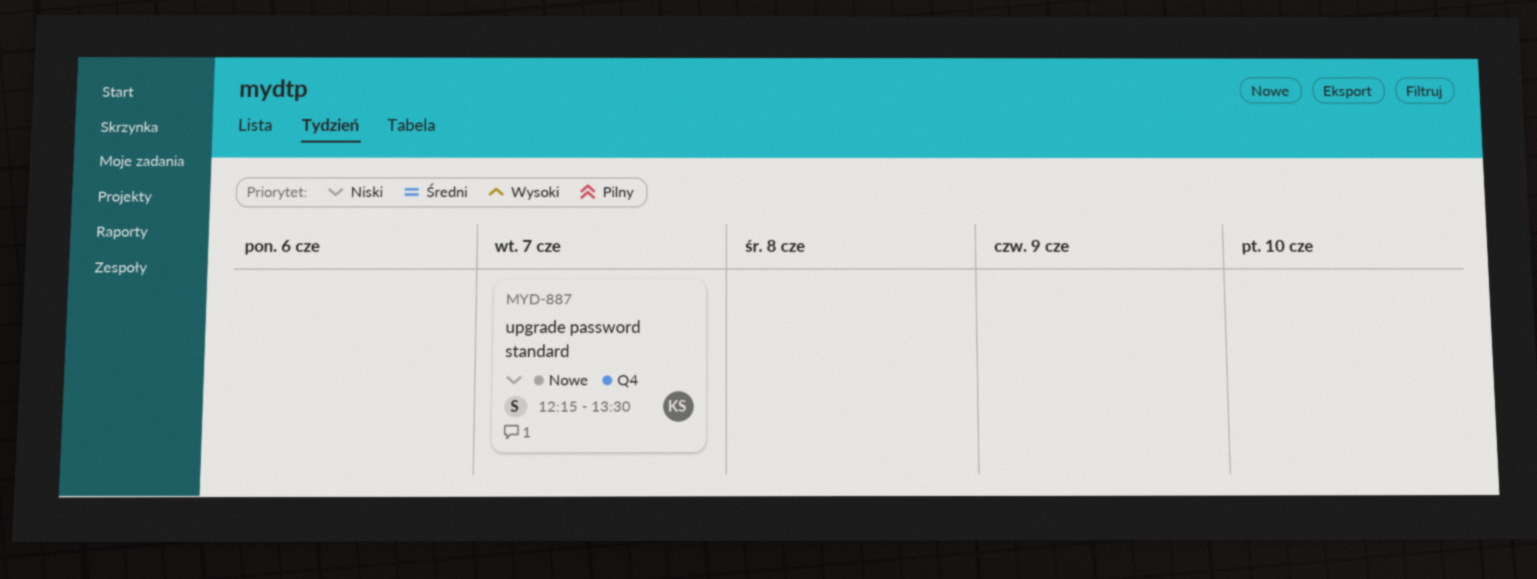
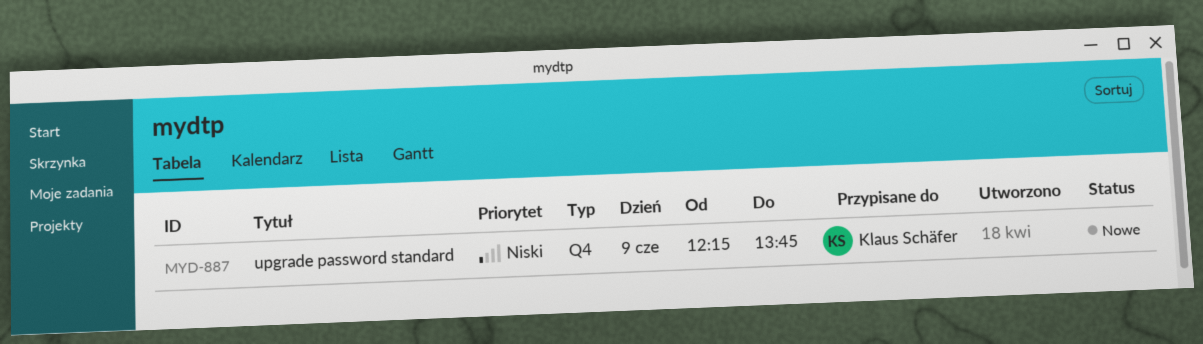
MYD-887, day: Jun 7 -> Jun 9
MYD-887, ends: 13:30 -> 13:45

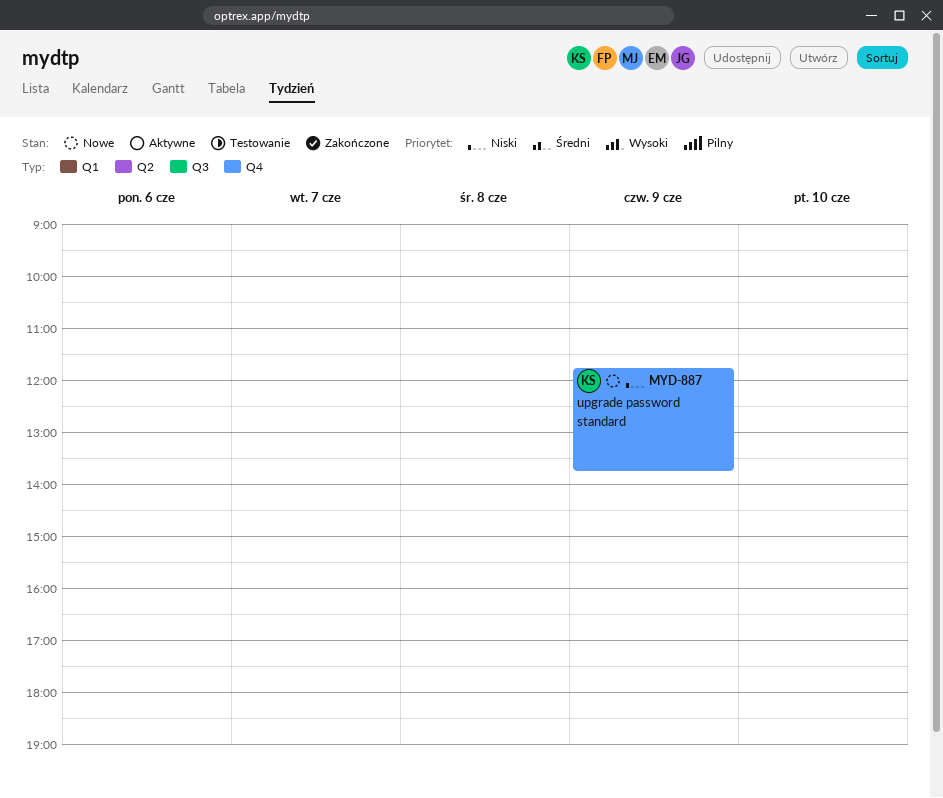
MYD-887, begins: 12:15 -> 11:45

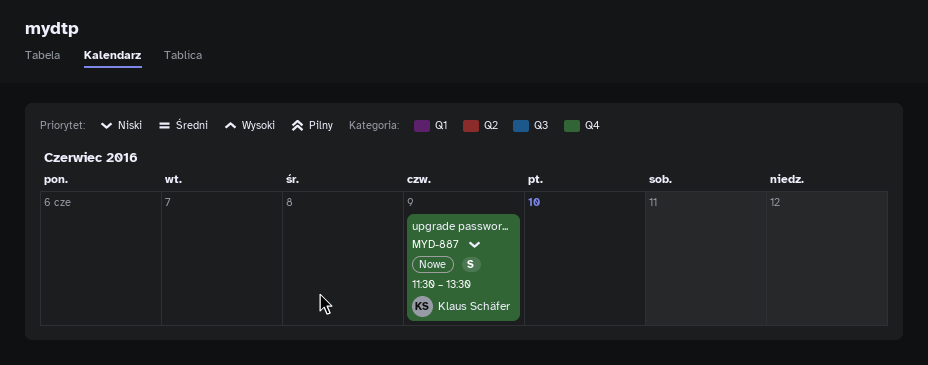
MYD-887, begins: 11:45 -> 11:30
MYD-887, ends: 13:45 -> 13:30

